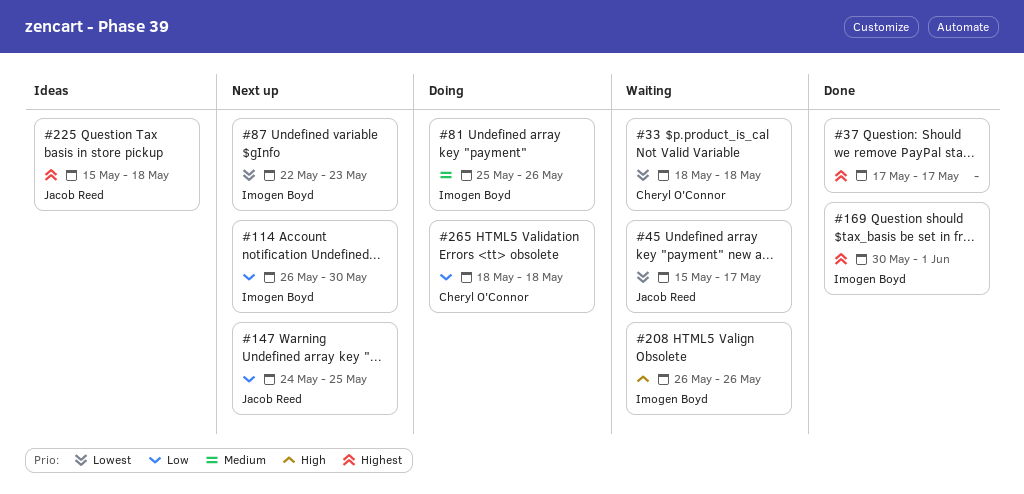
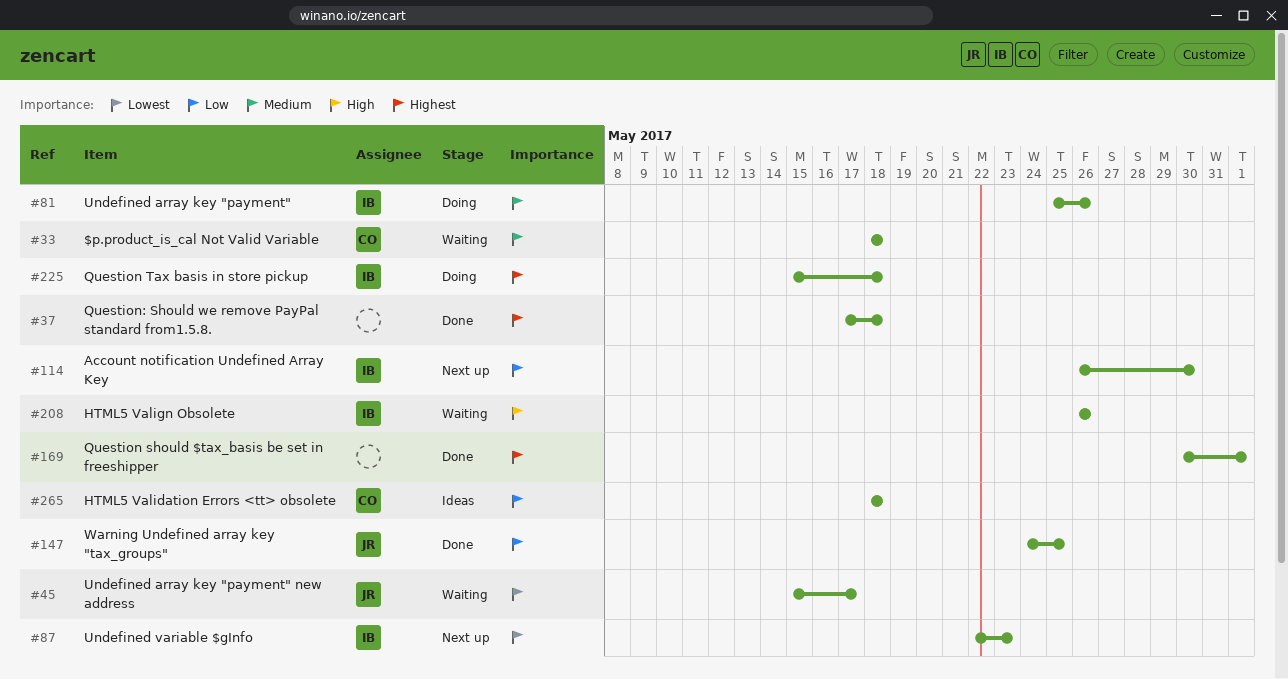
#33, priority: Lowest -> Medium
#37, due: May 17 -> May 18
#147, status: Next up -> Done
#169, owner: Imogen Boyd -> none
#225, status: Ideas -> Doing
#225, owner: Jacob Reed -> Imogen Boyd
#265, status: Doing -> Ideas

